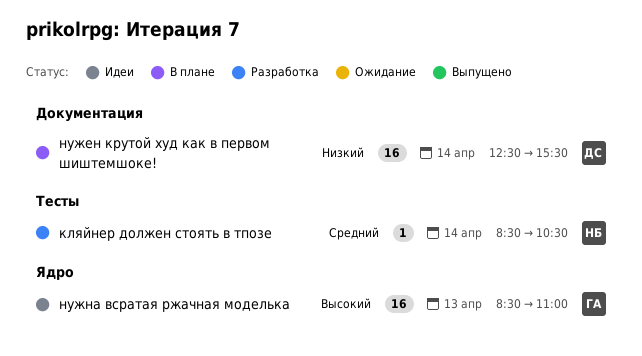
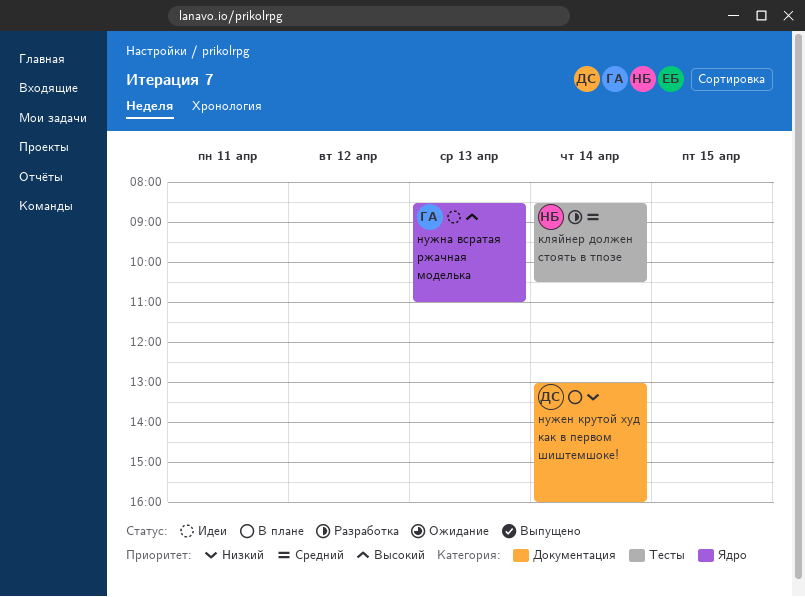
нужен крутой худ как в первом шиштемшоке!, begins: 12:30 -> 13:00
нужен крутой худ как в первом шиштемшоке!, ends: 15:30 -> 16:00

